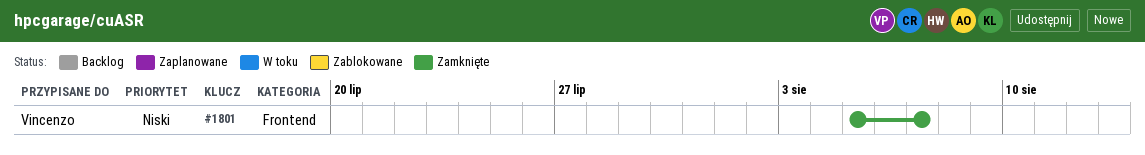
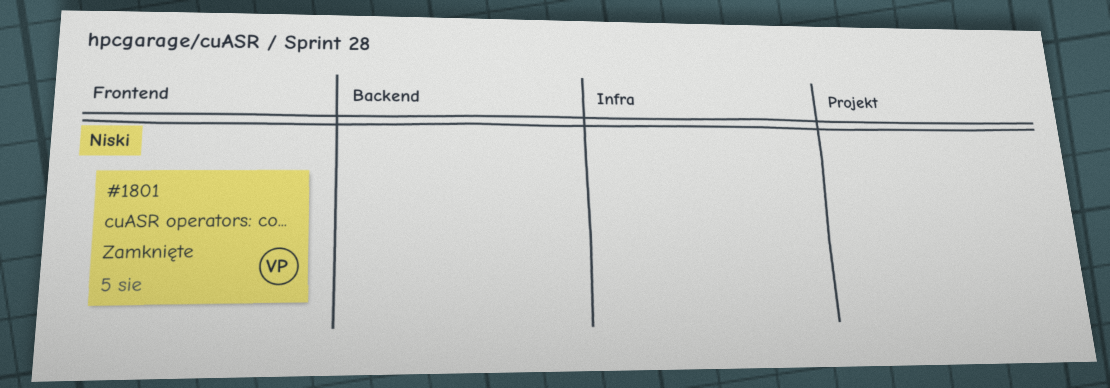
#1801, due: Aug 7 -> Aug 5

